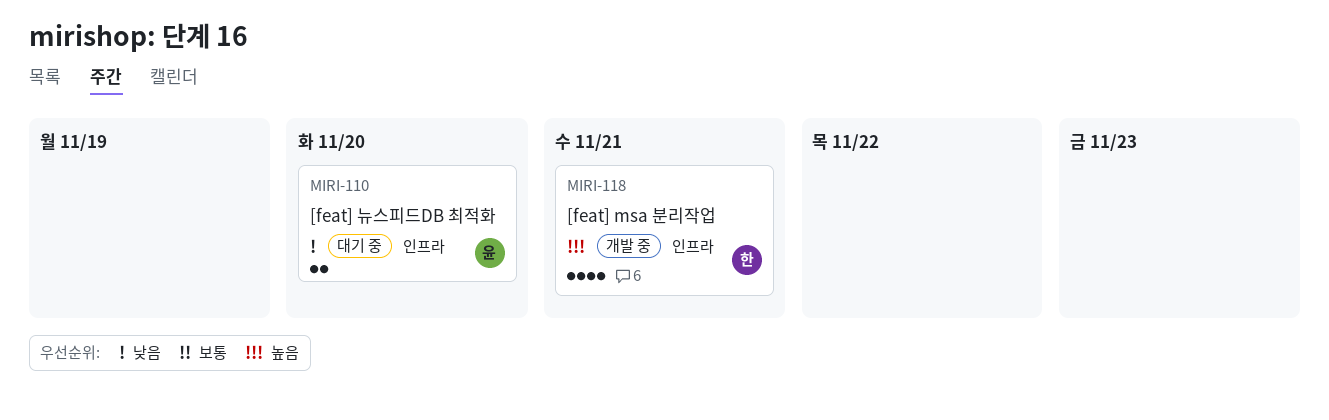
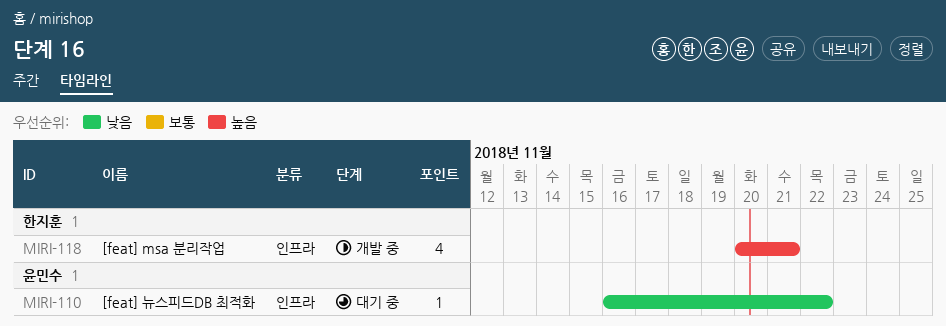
MIRI-110, estimate: 2 -> 1
MIRI-110, due: Nov 20 -> Nov 22

